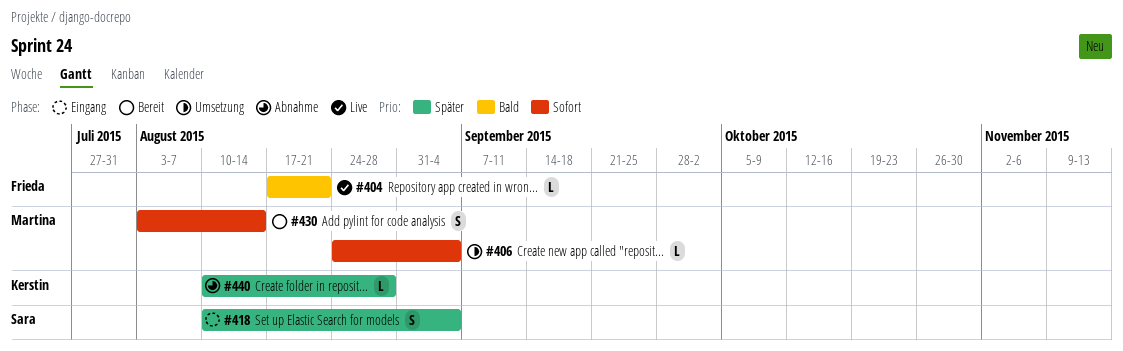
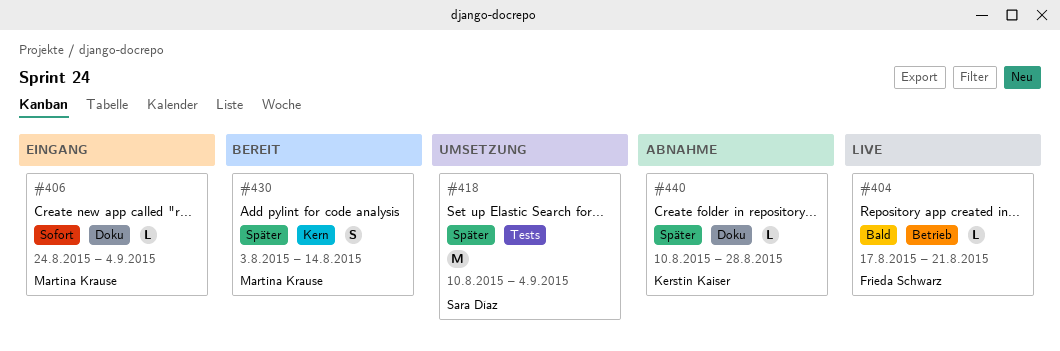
#406, status: Umsetzung -> Eingang
#418, status: Eingang -> Umsetzung
#418, estimate: S -> M
#430, priority: Sofort -> Später

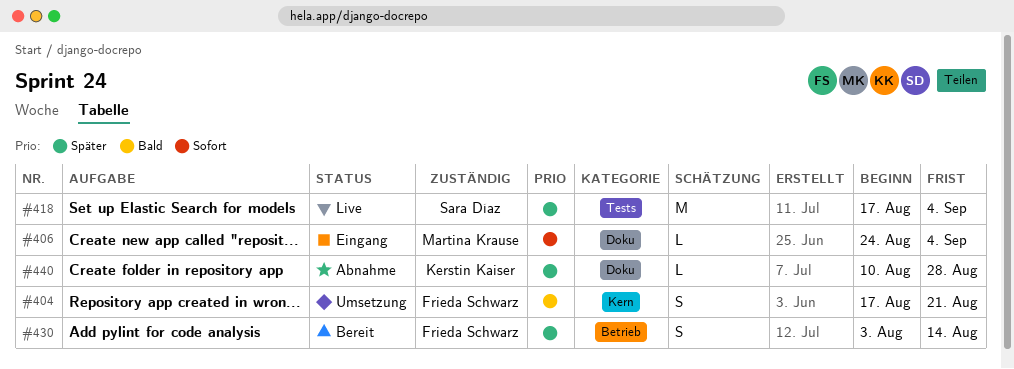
#404, status: Live -> Umsetzung
#404, label: Betrieb -> Kern
#404, estimate: L -> S
#418, status: Umsetzung -> Live
#418, start: Aug 10 -> Aug 17
#430, owner: Martina Krause -> Frieda Schwarz
#430, label: Kern -> Betrieb

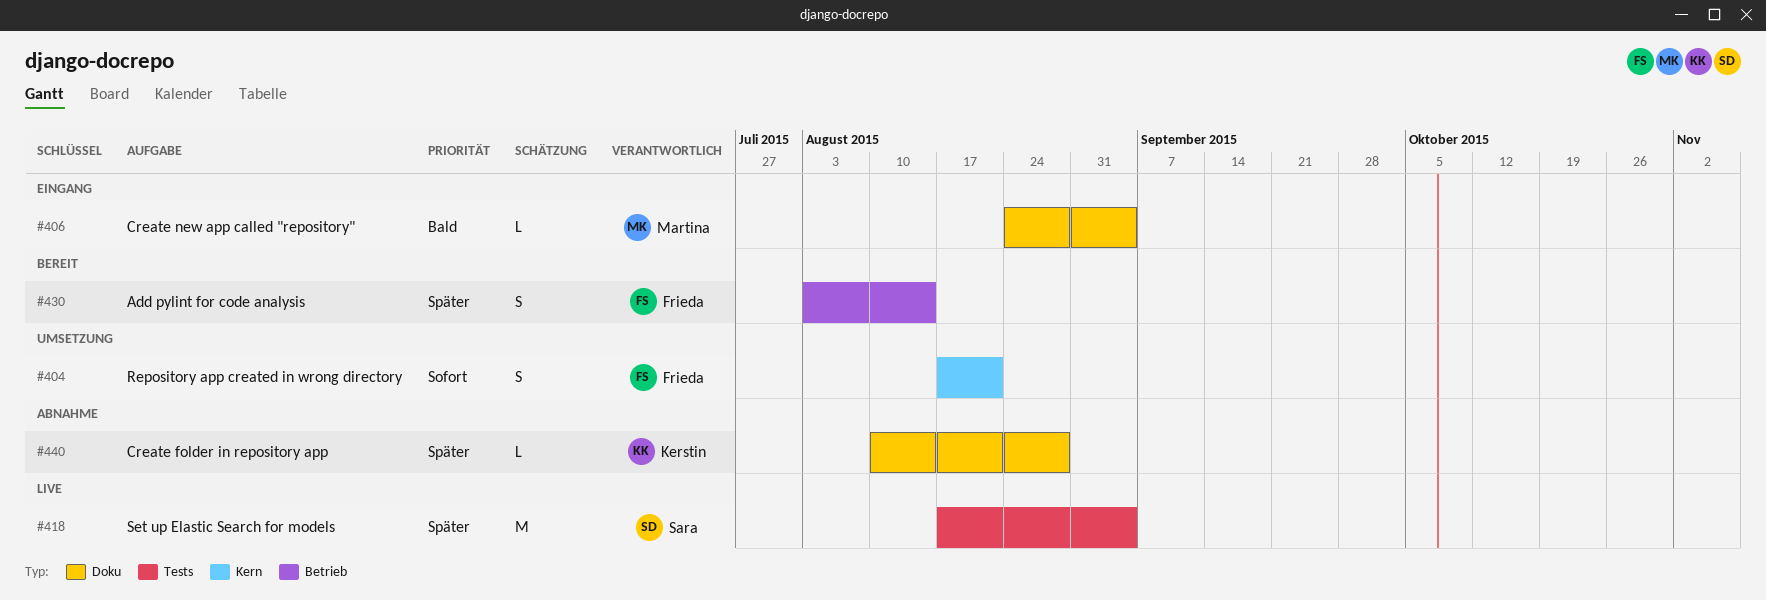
#404, priority: Bald -> Sofort
#406, priority: Sofort -> Bald

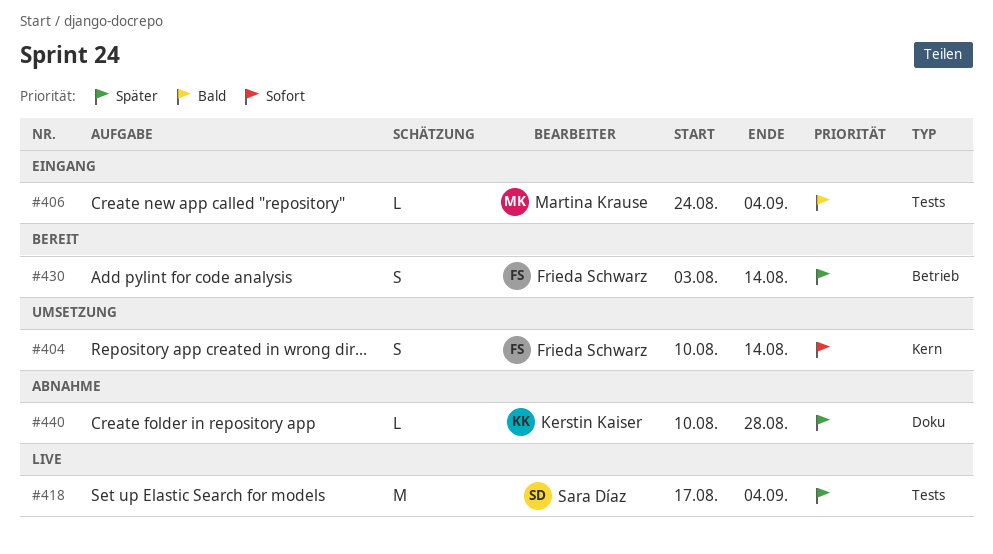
#404, start: Aug 17 -> Aug 10
#404, due: Aug 21 -> Aug 14
#406, label: Doku -> Tests

